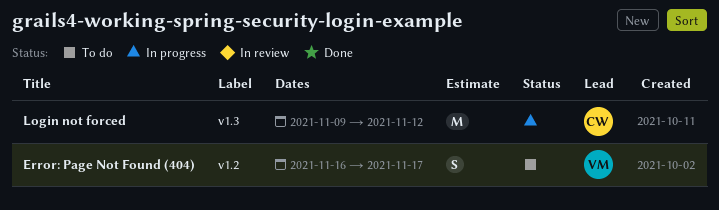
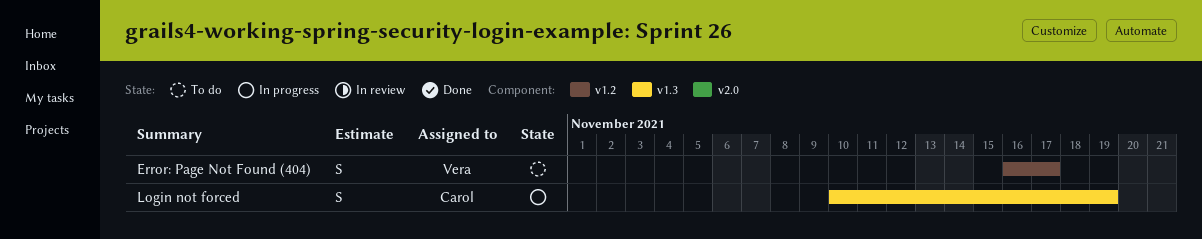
Login not forced, estimate: M -> S
Login not forced, start: Nov 9 -> Nov 10
Login not forced, due: Nov 12 -> Nov 19

